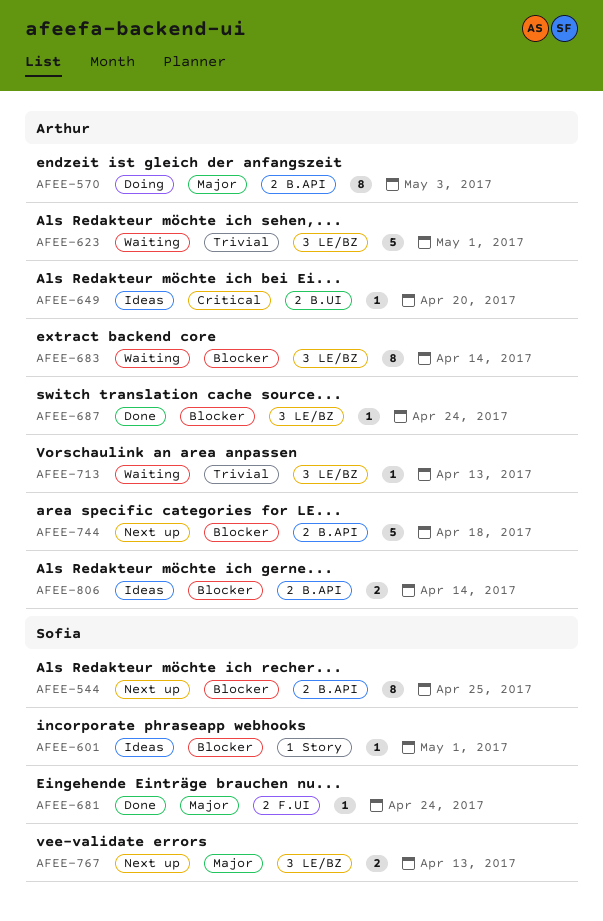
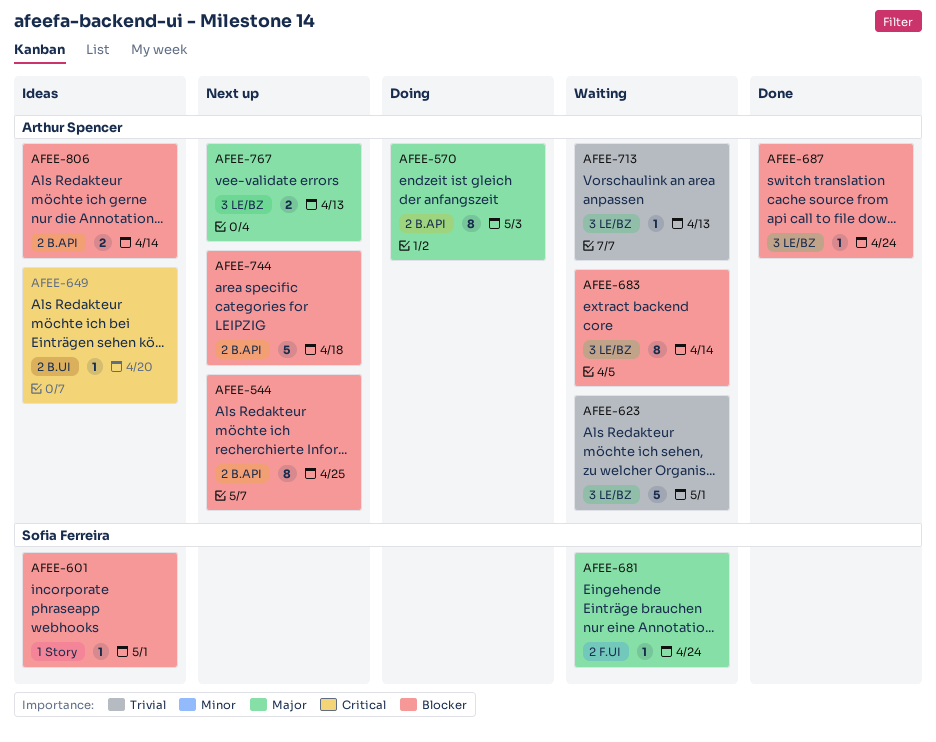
AFEE-544, owner: Sofia Ferreira -> Arthur Spencer
AFEE-681, status: Done -> Waiting
AFEE-767, owner: Sofia Ferreira -> Arthur Spencer

